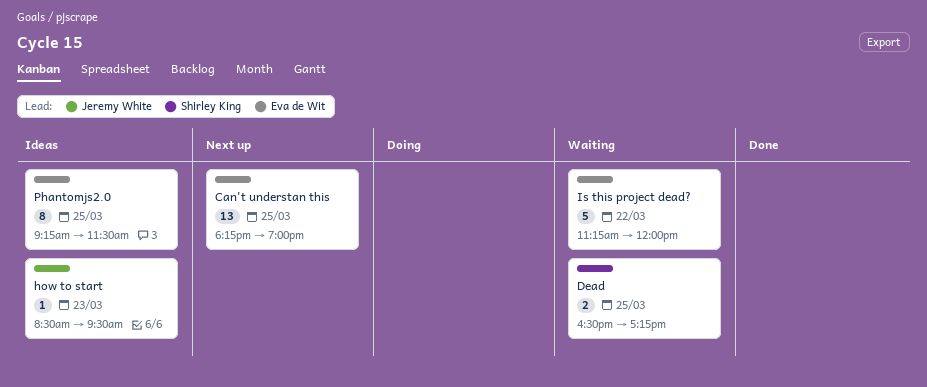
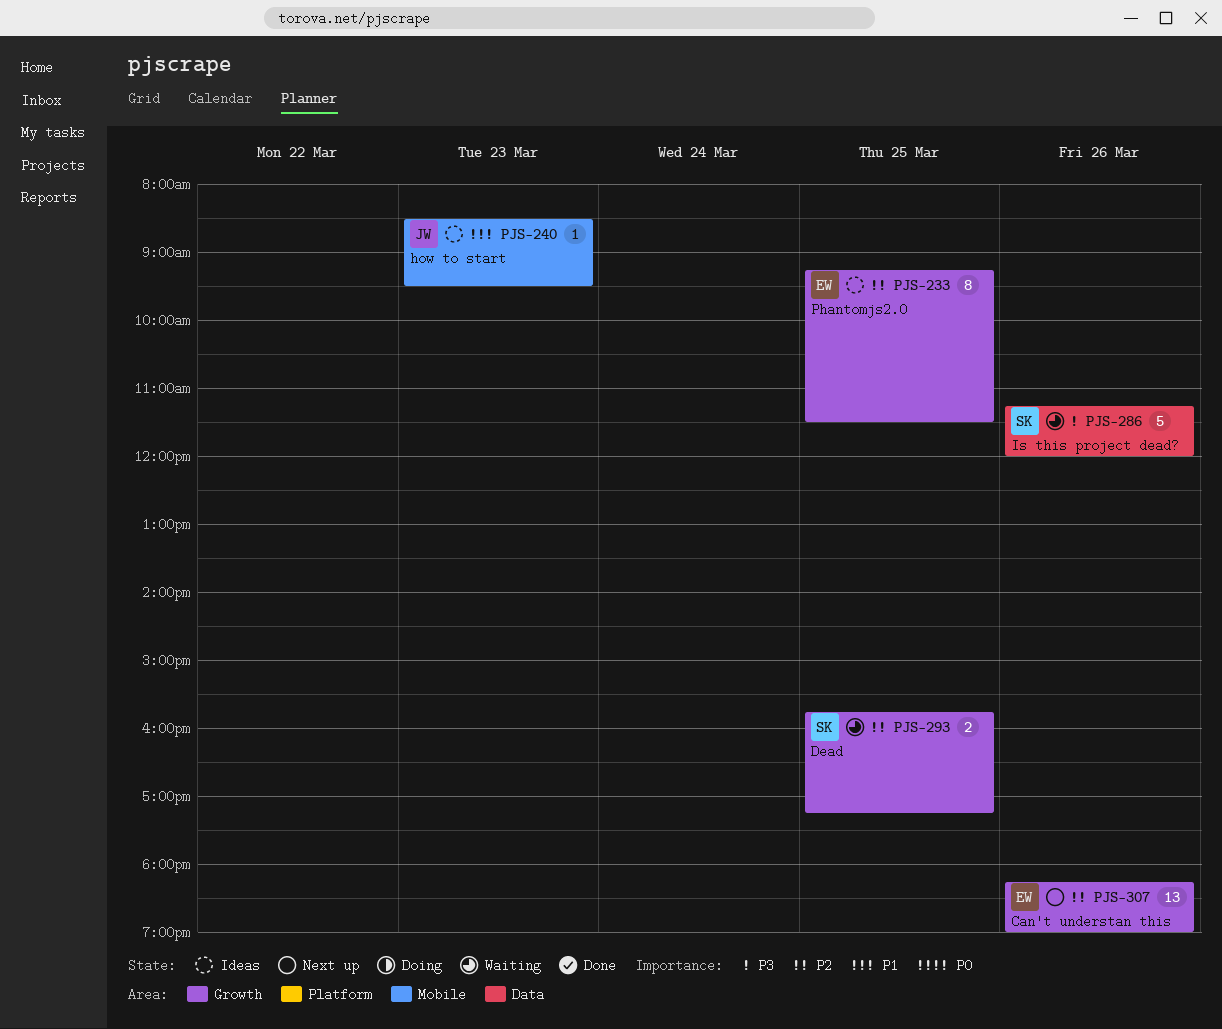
Can't understan this, day: Mar 25 -> Mar 26
Dead, begins: 16:30 -> 15:45
Is this project dead?, owner: Eva de Wit -> Shirley King
Is this project dead?, day: Mar 22 -> Mar 26

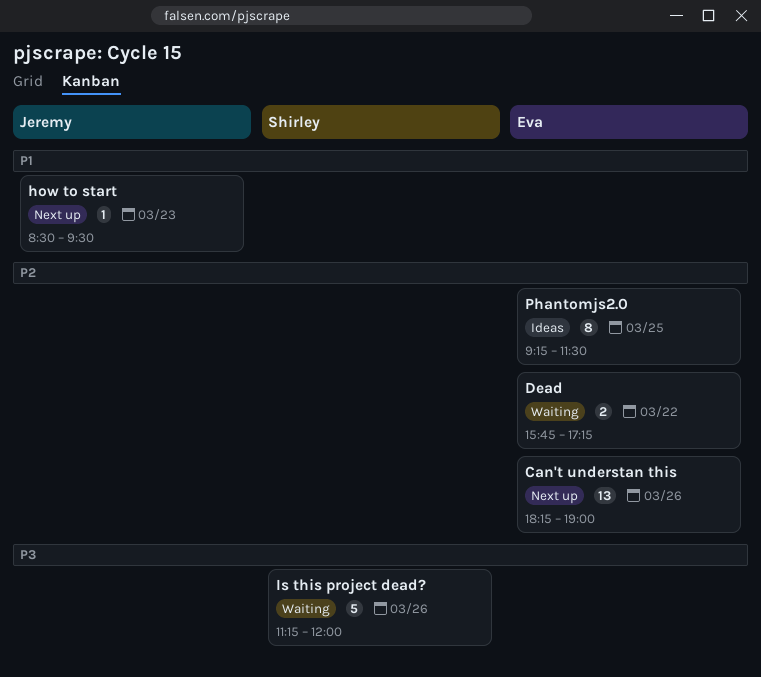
Dead, owner: Shirley -> Eva
Dead, day: Mar 25 -> Mar 22
how to start, status: Ideas -> Next up

